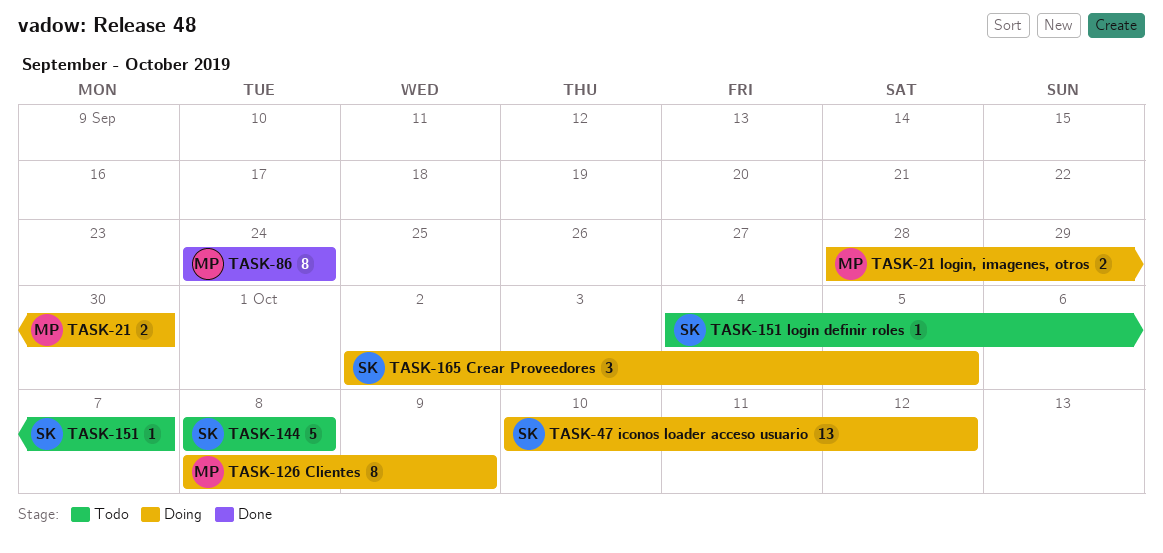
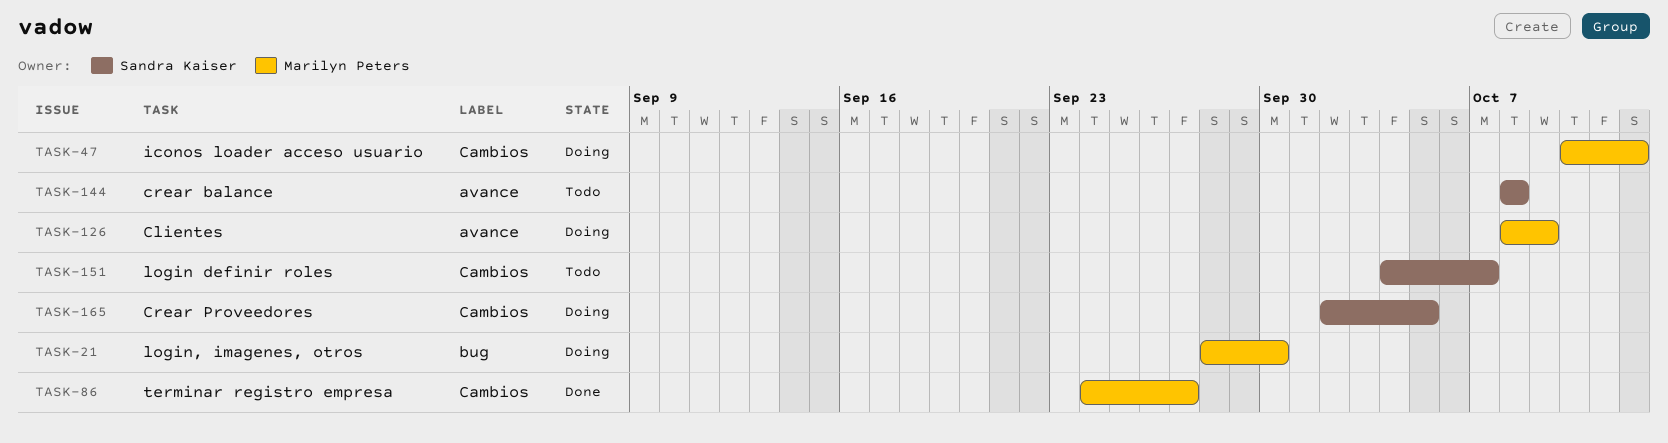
TASK-47, owner: Sandra Kaiser -> Marilyn Peters
TASK-86, due: Sep 24 -> Sep 27

